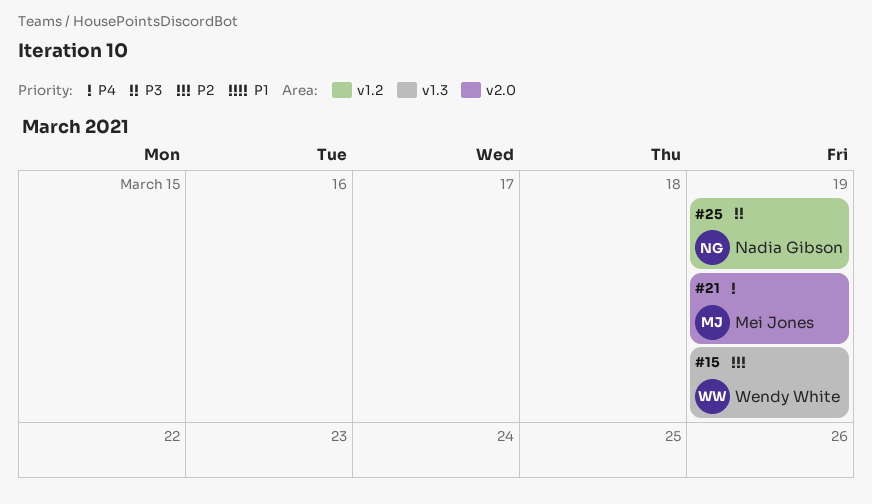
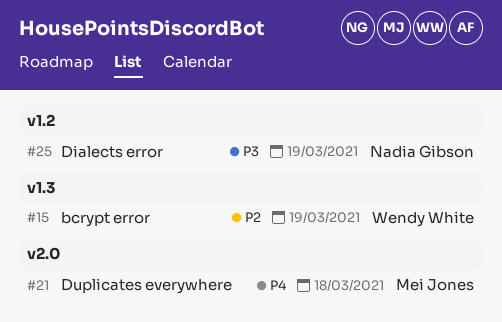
#21, due: Mar 19 -> Mar 18

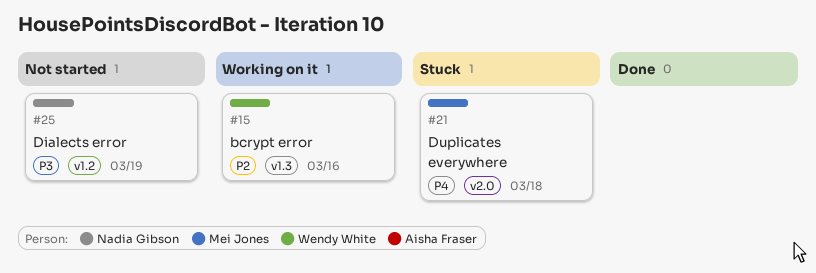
#15, due: Mar 19 -> Mar 16

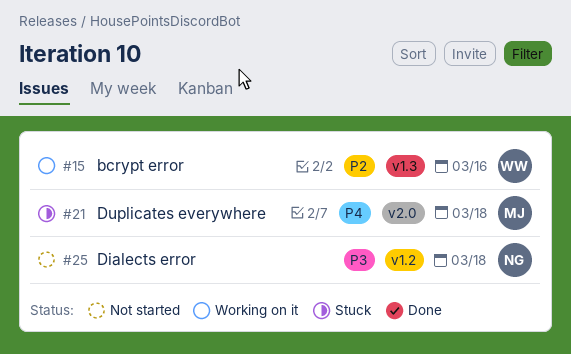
#25, due: Mar 19 -> Mar 18

